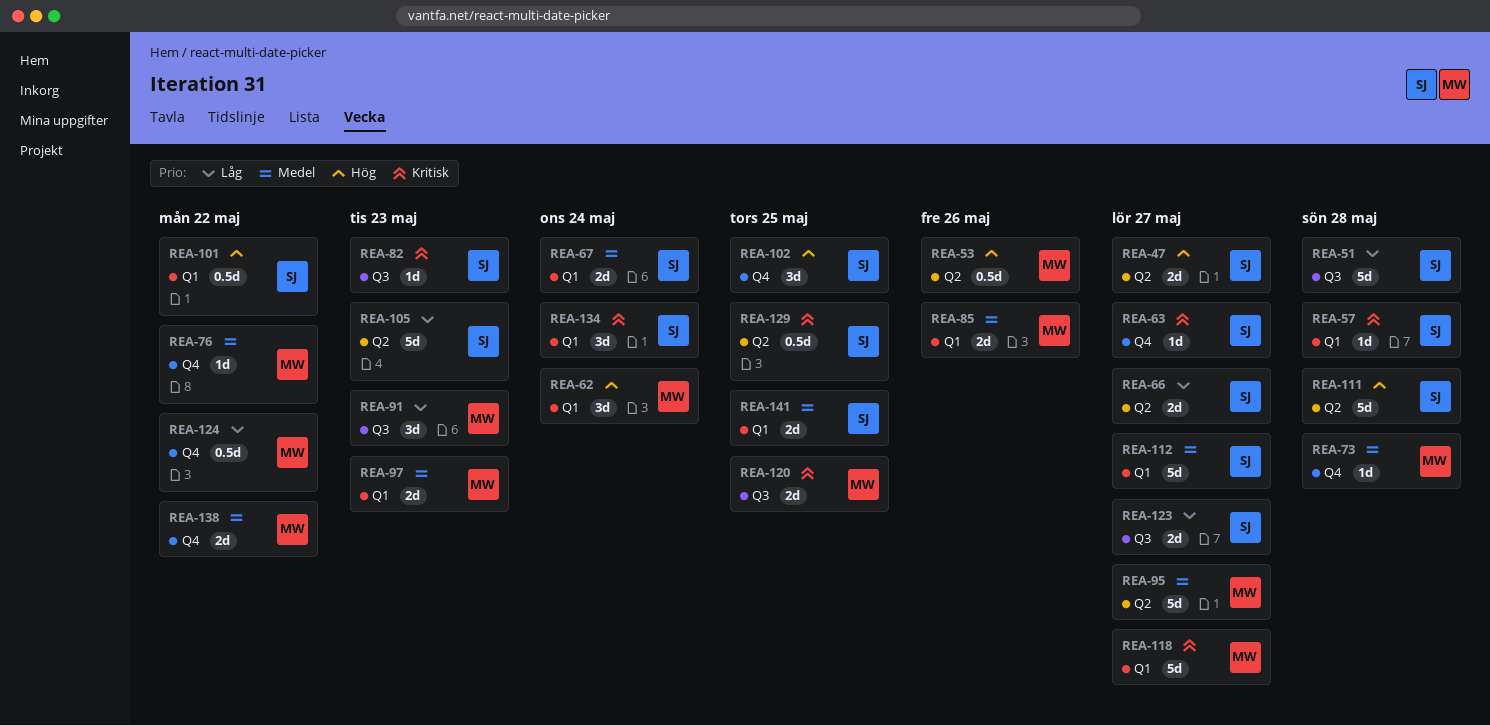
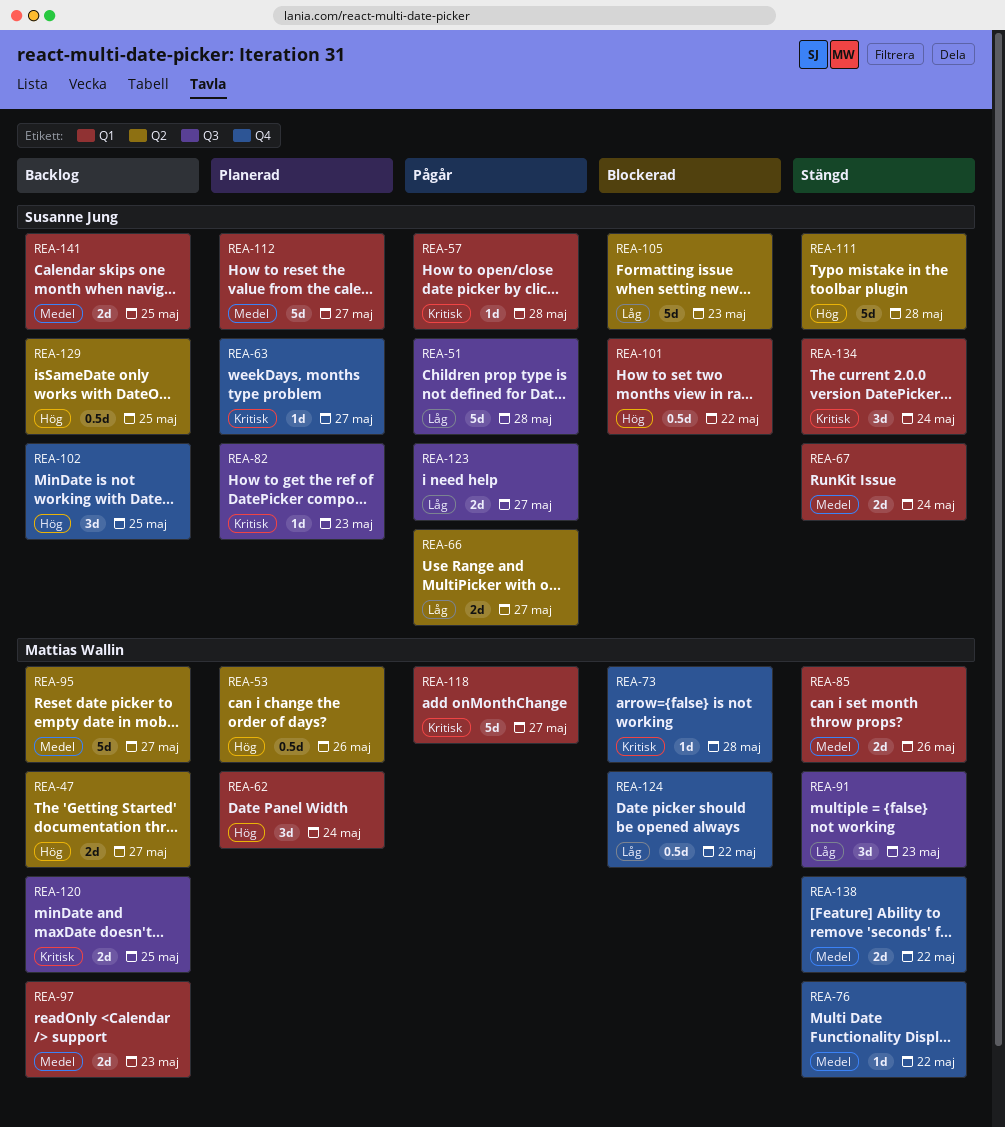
REA-47, owner: Susanne Jung -> Mattias Wallin
REA-73, priority: Medel -> Kritisk
REA-129, priority: Kritisk -> Hög

